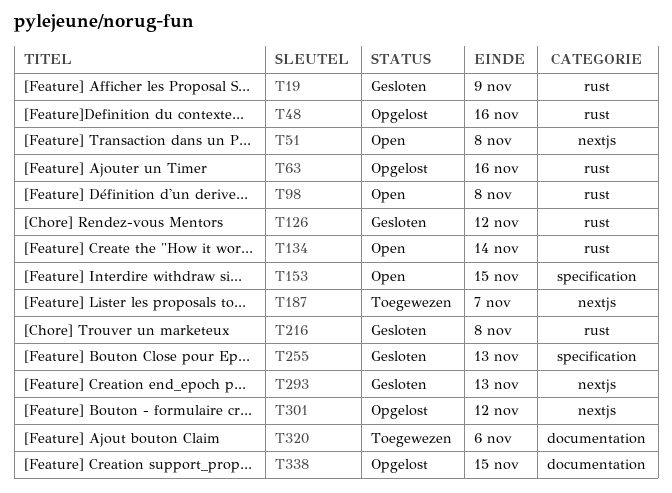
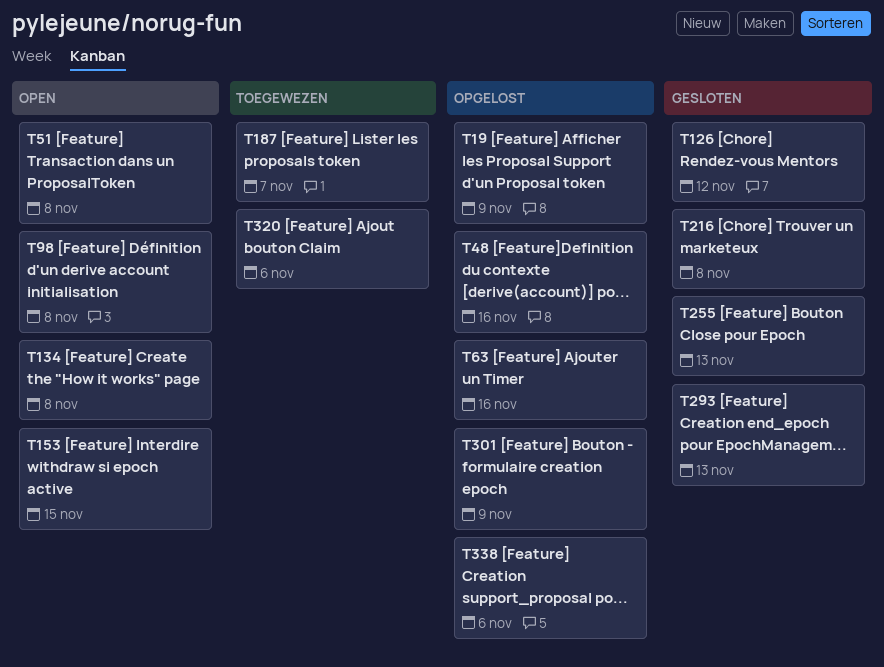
T19, status: Gesloten -> Opgelost
T134, due: Nov 14 -> Nov 8
T301, due: Nov 12 -> Nov 9
T338, due: Nov 15 -> Nov 6

